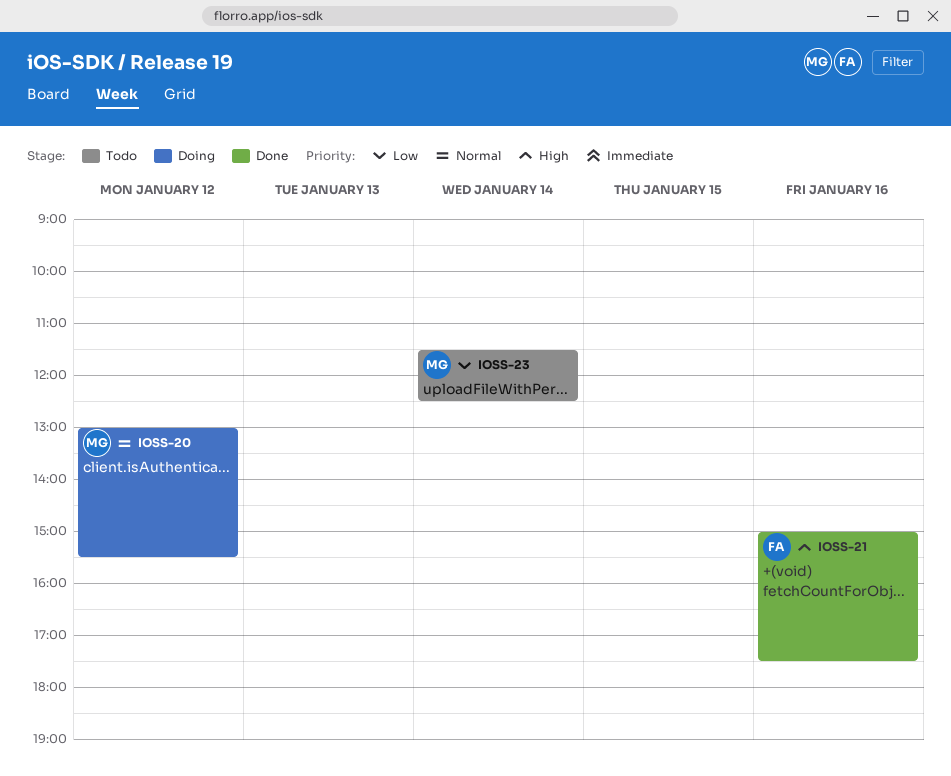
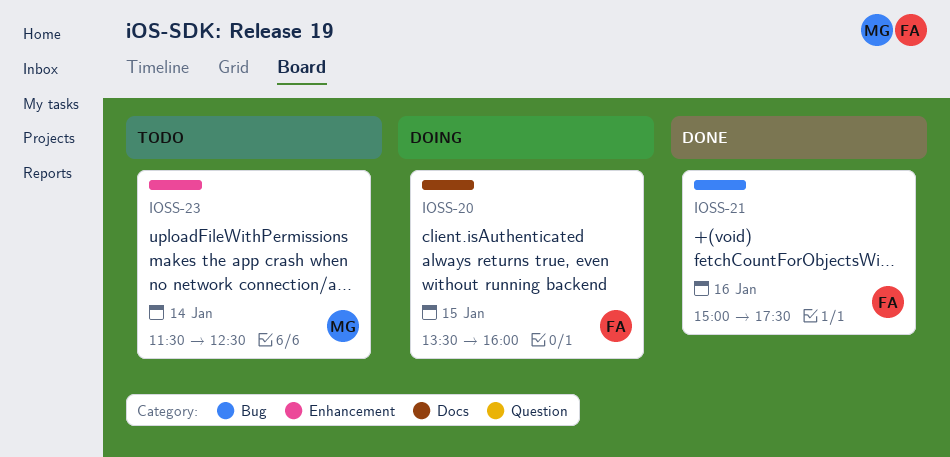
IOSS-20, owner: MG -> FA
IOSS-20, day: Jan 12 -> Jan 15
IOSS-20, begins: 13:00 -> 13:30
IOSS-20, ends: 15:30 -> 16:00

